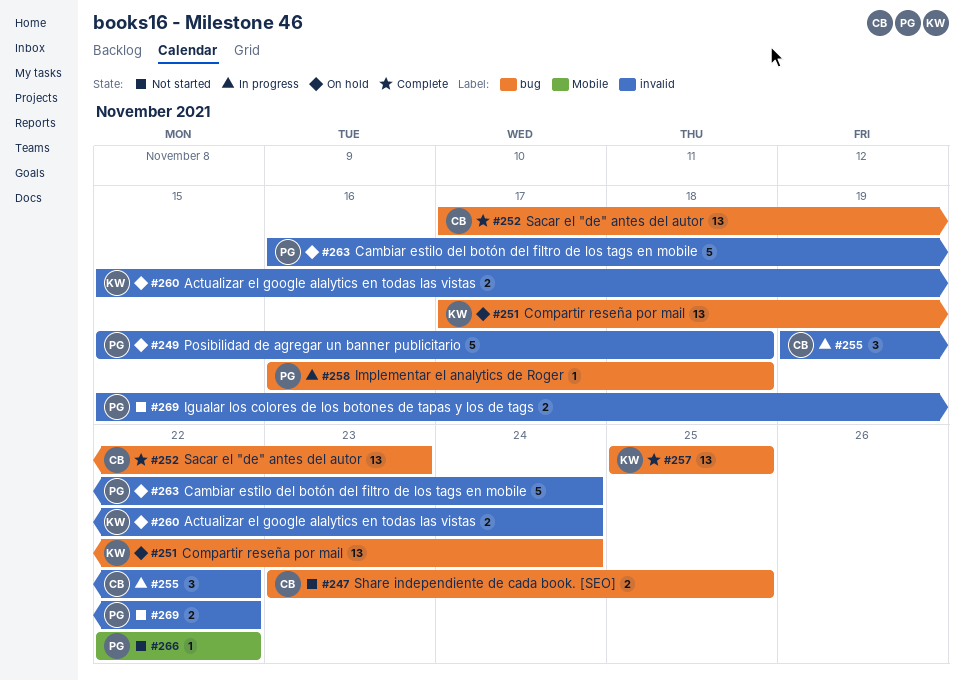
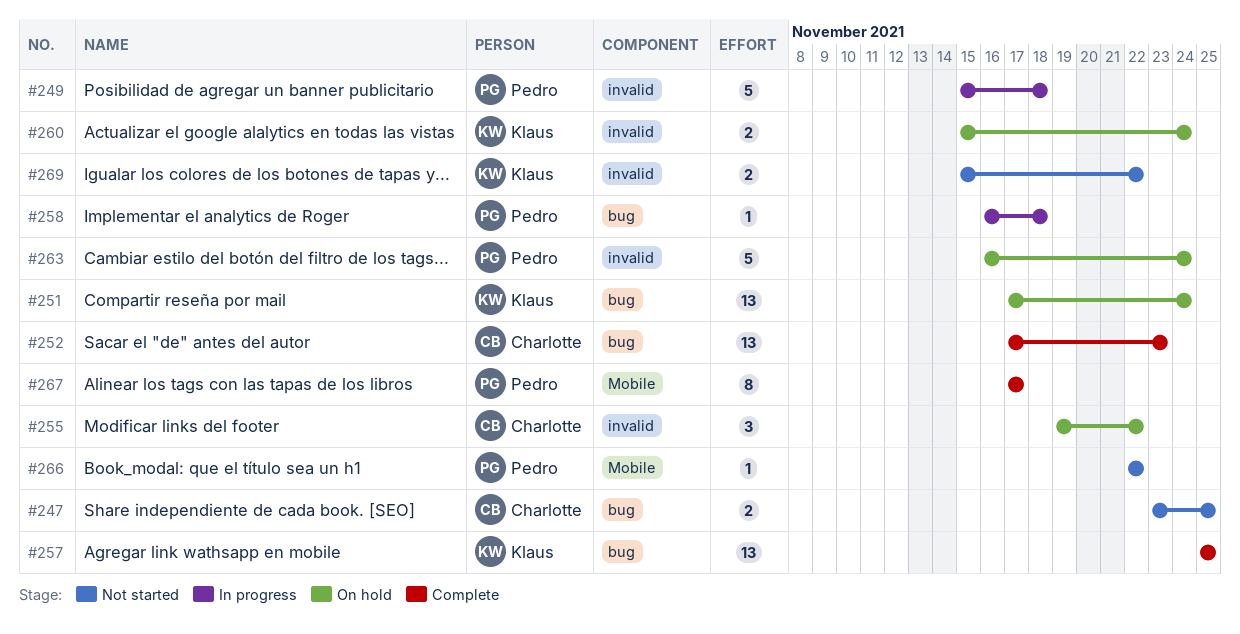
#249, status: On hold -> In progress
#255, status: In progress -> On hold
#267: none -> present
#269, owner: Pedro -> Klaus

